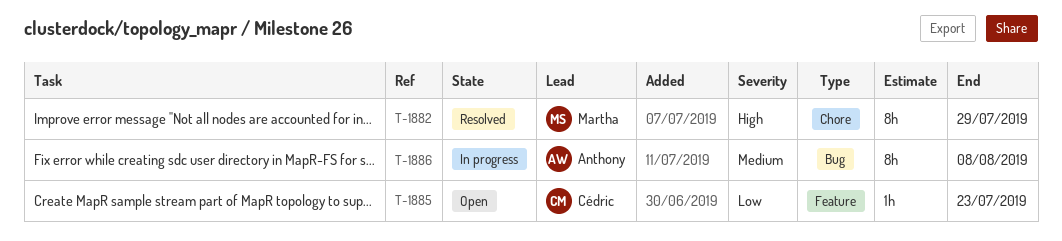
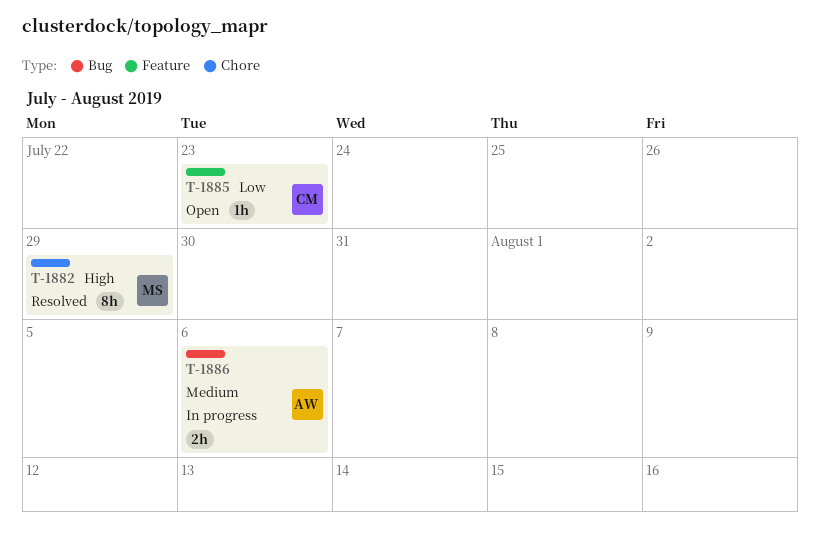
T-1886, estimate: 8h -> 2h
T-1886, due: Aug 8 -> Aug 6

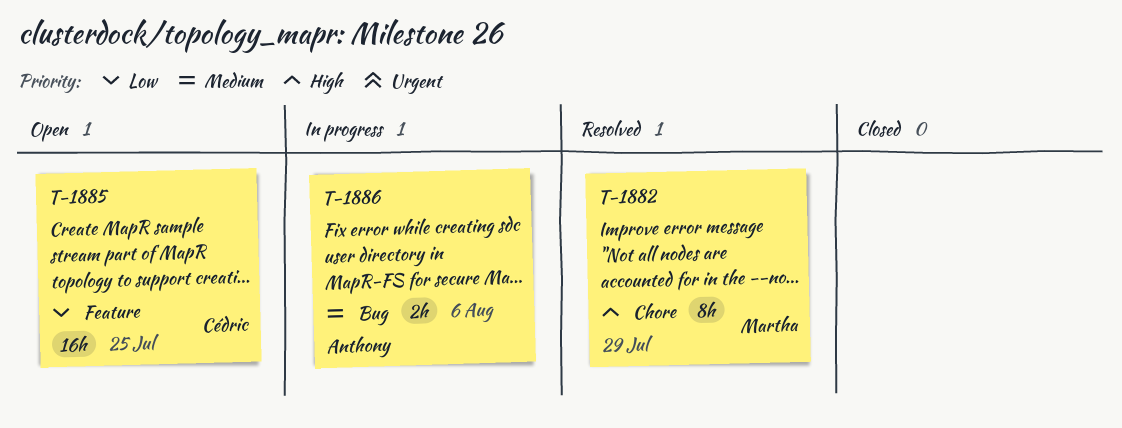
T-1885, estimate: 1h -> 16h
T-1885, due: Jul 23 -> Jul 25

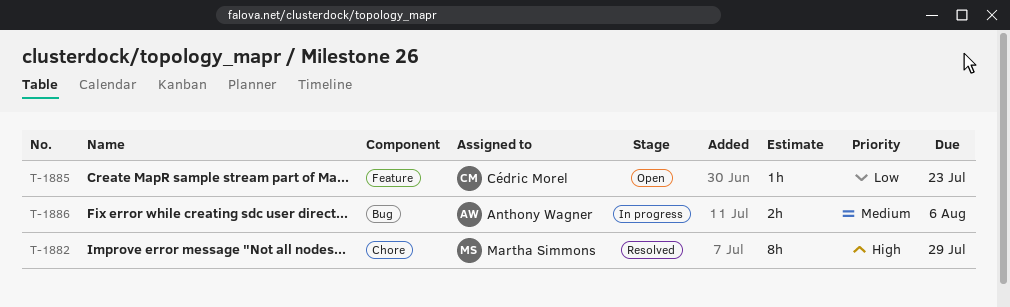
T-1885, estimate: 16h -> 1h
T-1885, due: Jul 25 -> Jul 23

